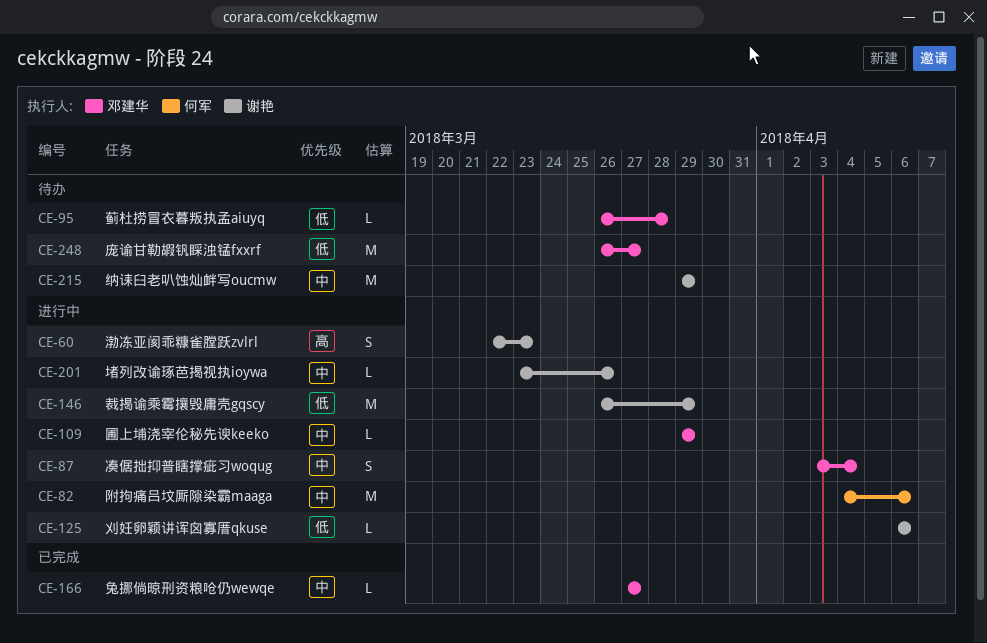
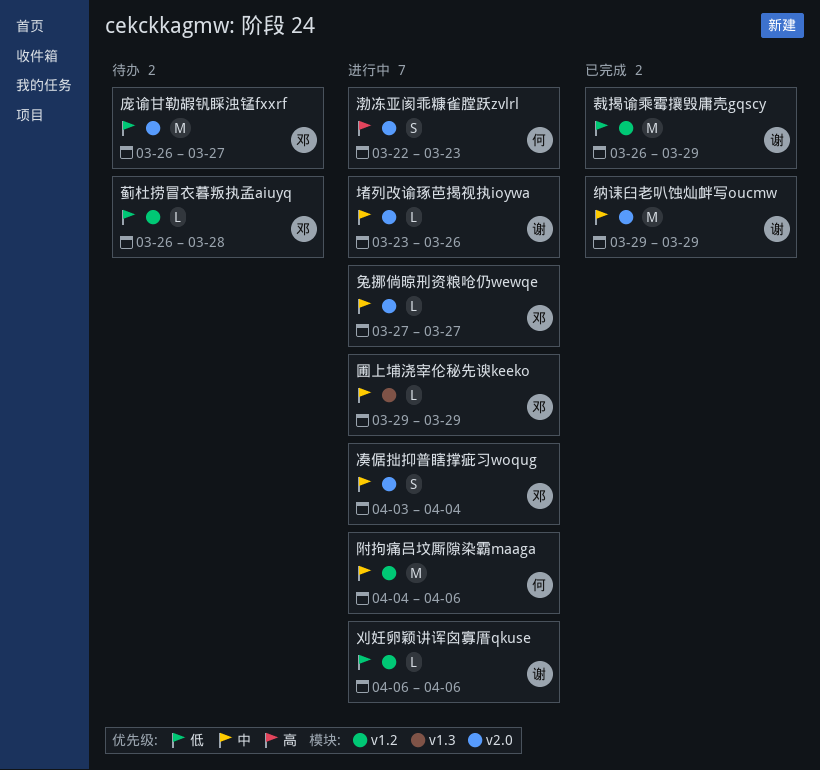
兔挪倘晾刑资粮呛仍wewqe, status: 已完成 -> 进行中
渤冻亚阂乖糠雀膛跃zvlrl, owner: 谢艳 -> 何军
纳诔臼老叭蚀灿衅写oucmw, status: 待办 -> 已完成
裁揭谕乘霉攘毁庸壳gqscy, status: 进行中 -> 已完成

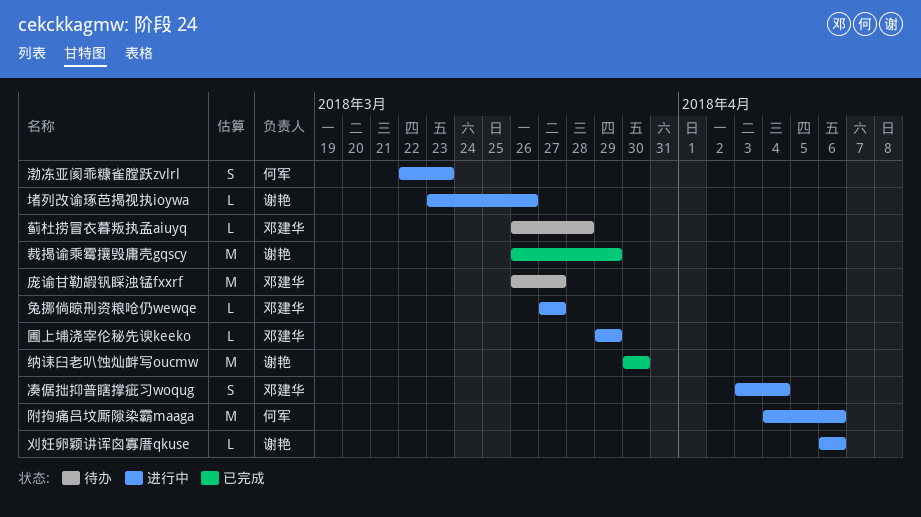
纳诔臼老叭蚀灿衅写oucmw, start: Mar 29 -> Mar 30
纳诔臼老叭蚀灿衅写oucmw, due: Mar 29 -> Mar 30

